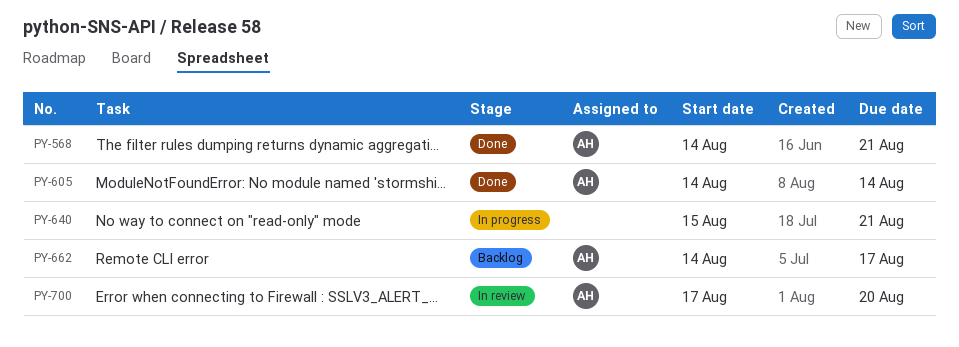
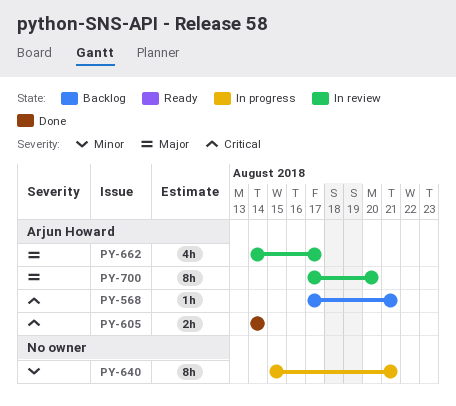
PY-568, status: Done -> Backlog
PY-568, start: Aug 14 -> Aug 17
PY-662, status: Backlog -> In review

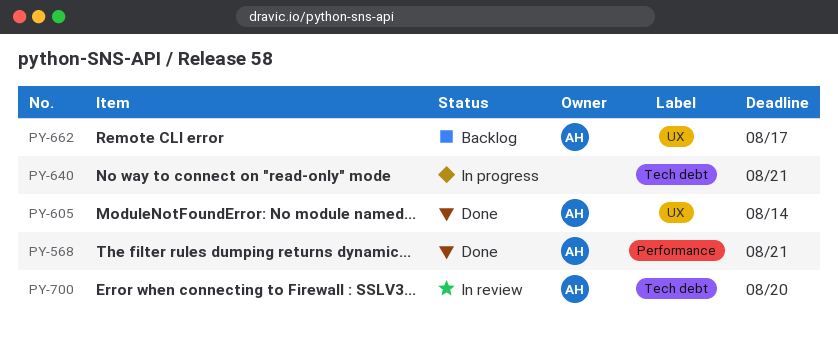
PY-568, status: Backlog -> Done
PY-662, status: In review -> Backlog

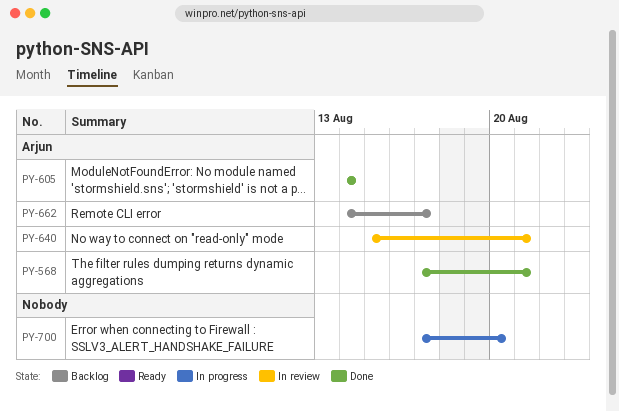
PY-640, status: In progress -> In review
PY-640, owner: none -> Arjun
PY-700, status: In review -> In progress
PY-700, owner: Arjun -> none

